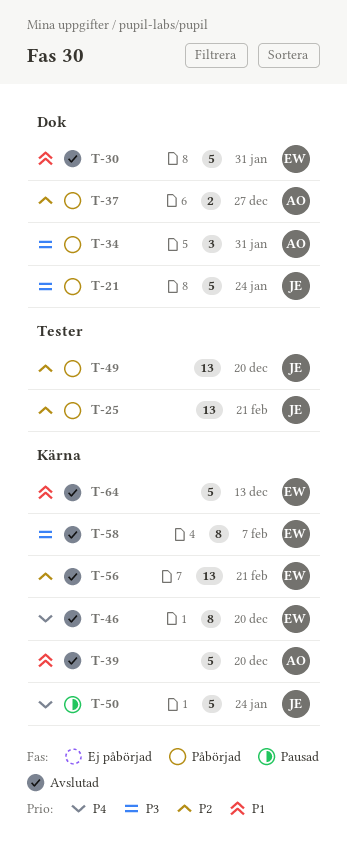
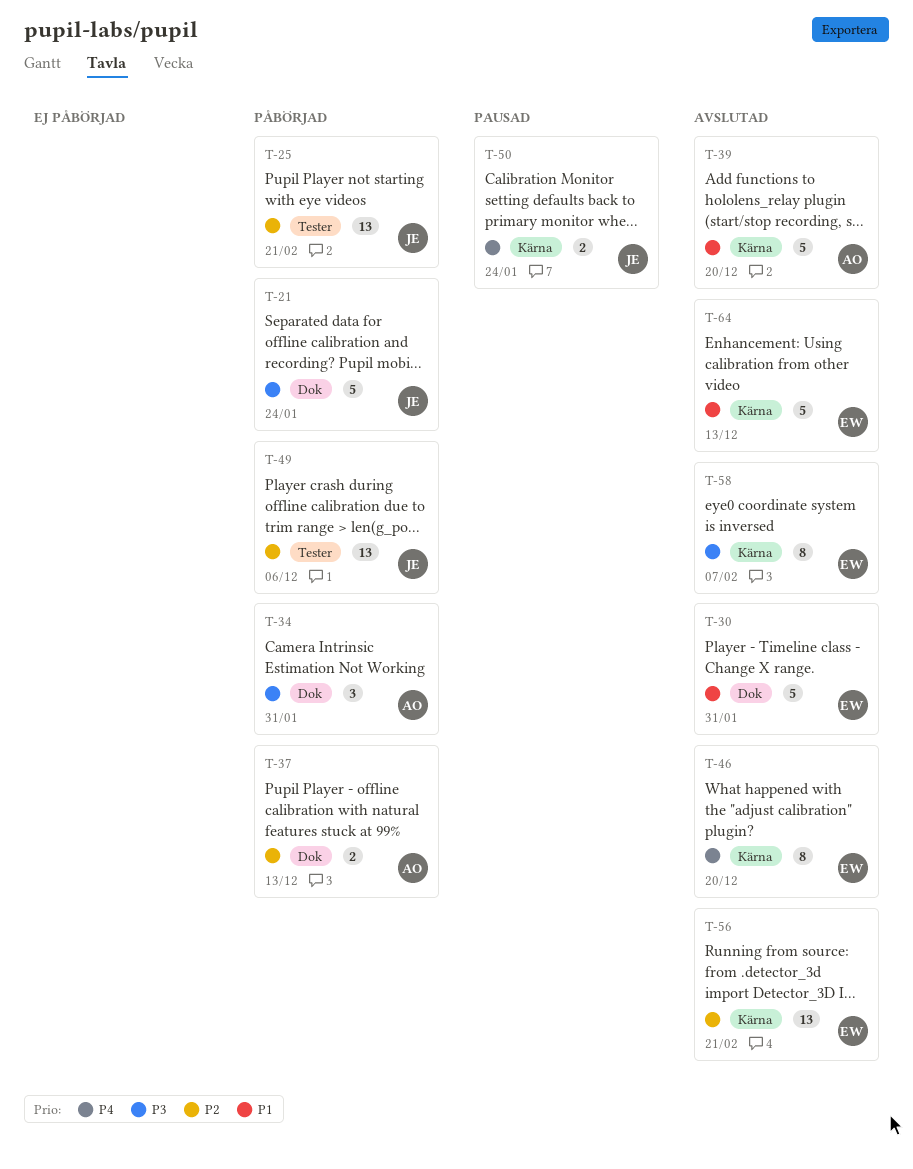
T-37, due: Dec 27 -> Dec 13
T-49, due: Dec 20 -> Dec 6
T-50, estimate: 5 -> 2

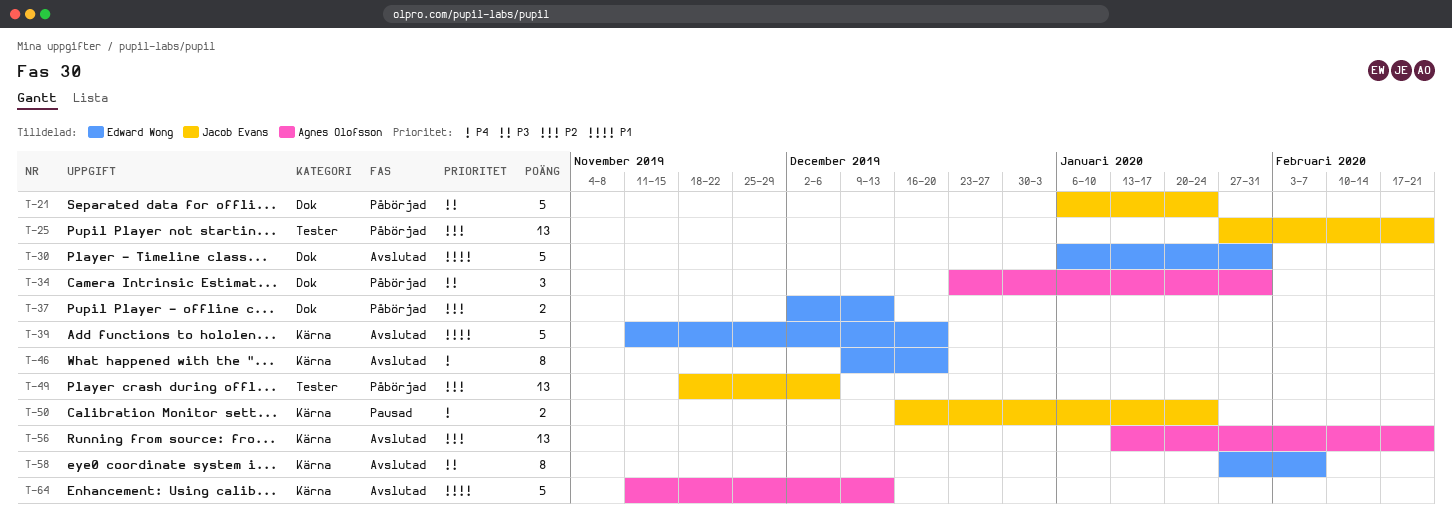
T-37, owner: Agnes Olofsson -> Edward Wong
T-39, owner: Agnes Olofsson -> Edward Wong
T-56, owner: Edward Wong -> Agnes Olofsson
T-64, owner: Edward Wong -> Agnes Olofsson

